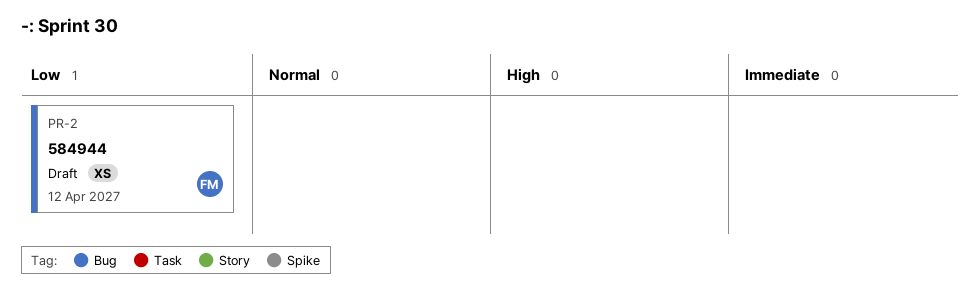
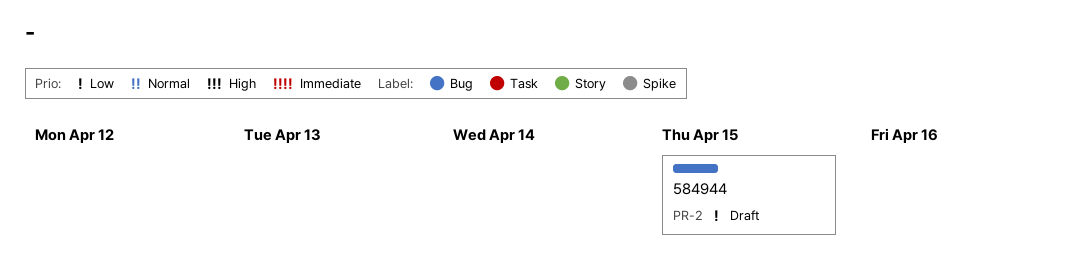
PR-2, due: Apr 12 -> Apr 15

